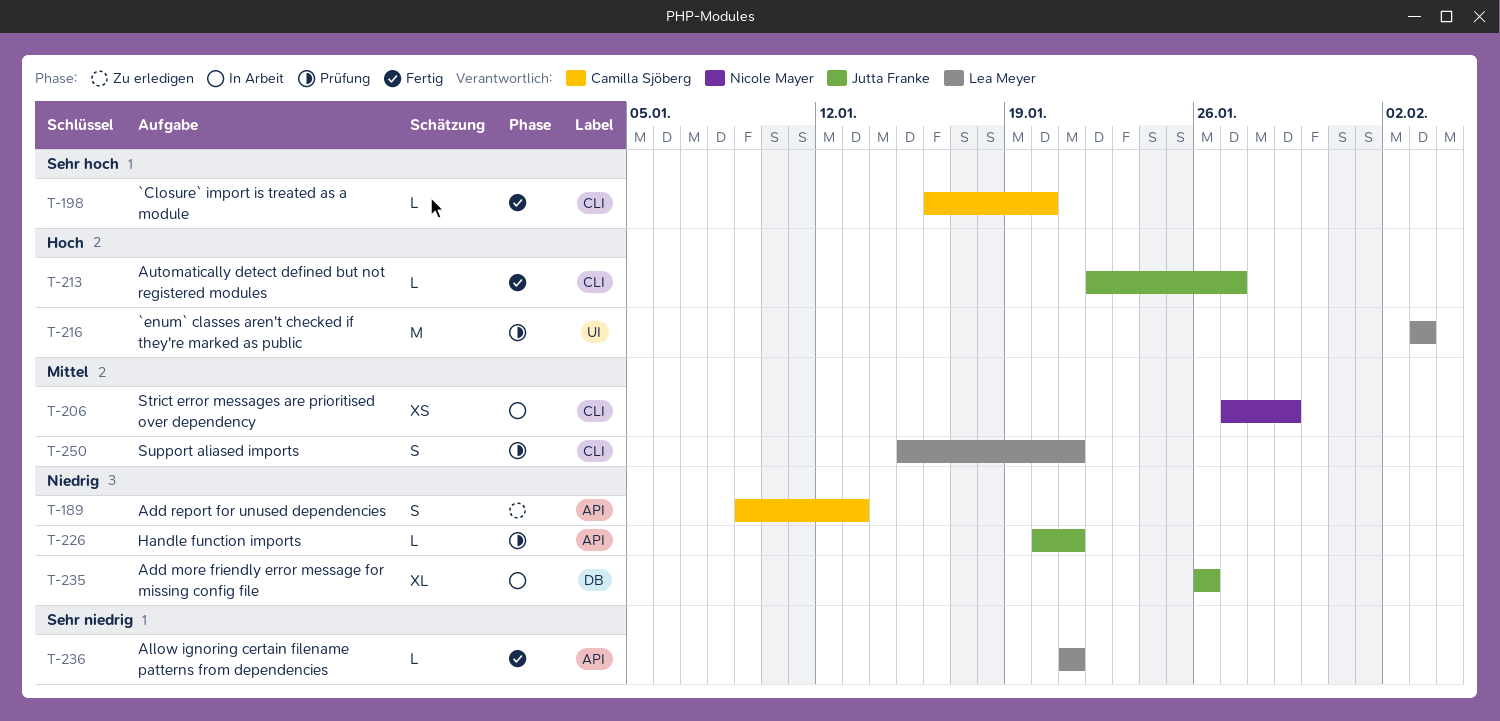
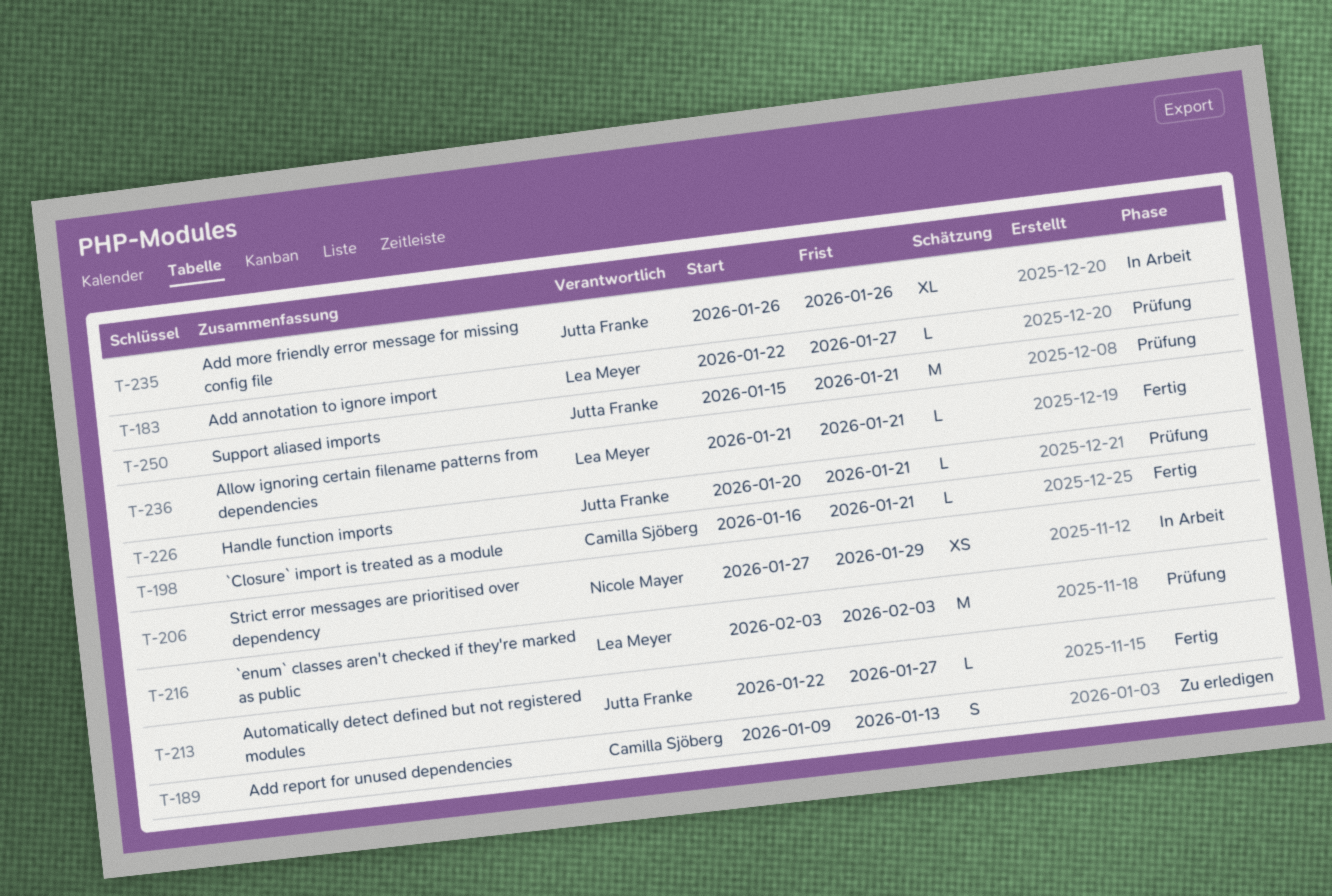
T-183: none -> present
T-198, due: Jan 20 -> Jan 21
T-250, owner: Lea Meyer -> Jutta Franke
T-250, estimate: S -> M

